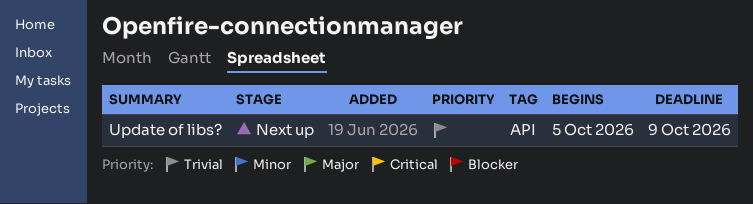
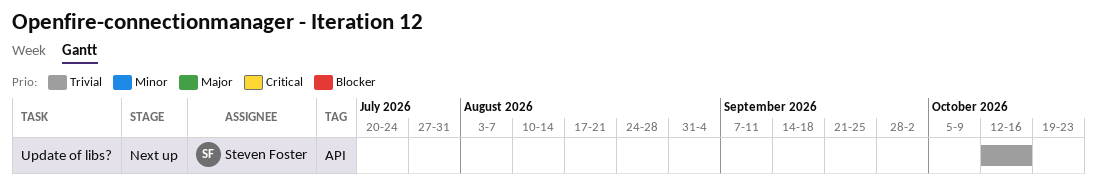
Update of libs?, start: Oct 5 -> Oct 12
Update of libs?, due: Oct 9 -> Oct 16

